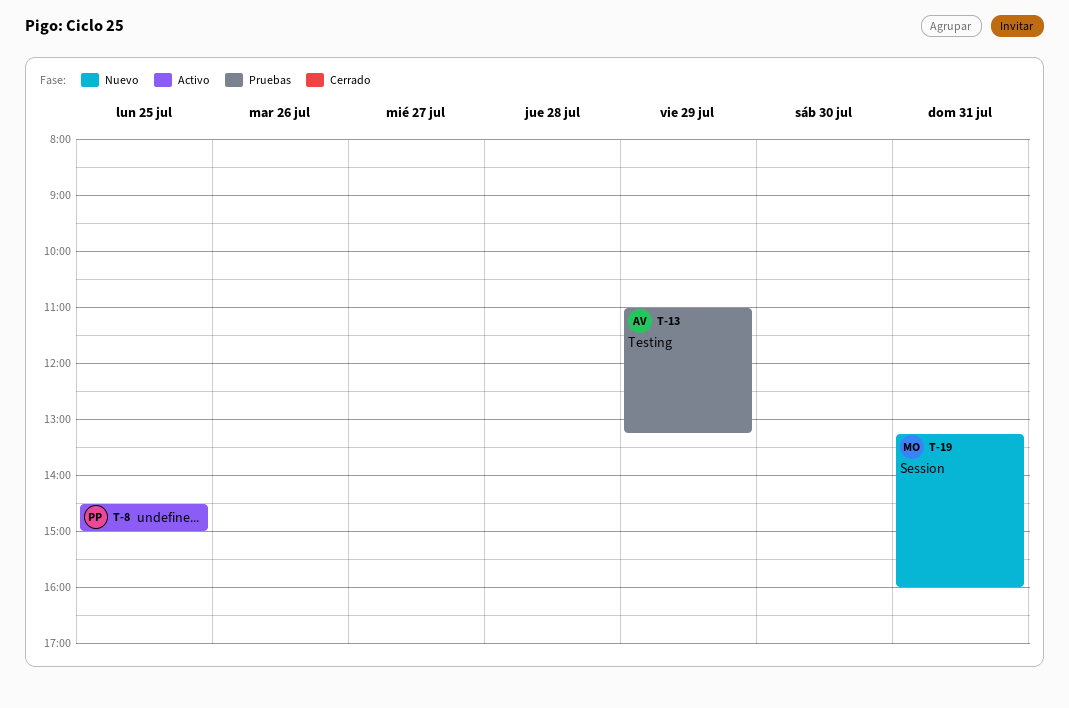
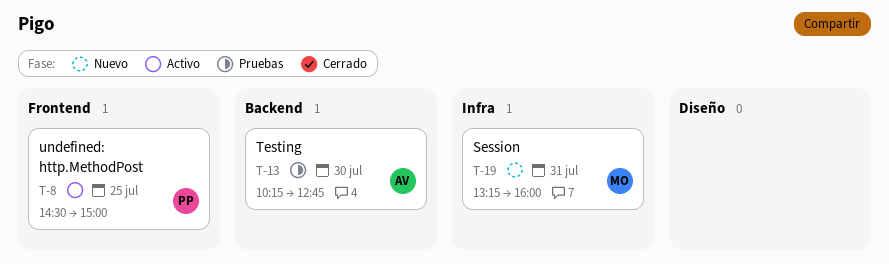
T-13, day: Jul 29 -> Jul 30
T-13, begins: 11:00 -> 10:15
T-13, ends: 13:15 -> 12:45

